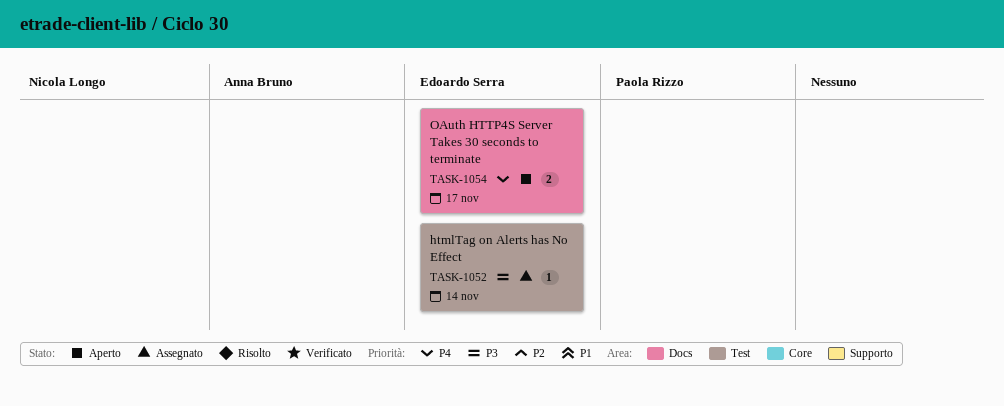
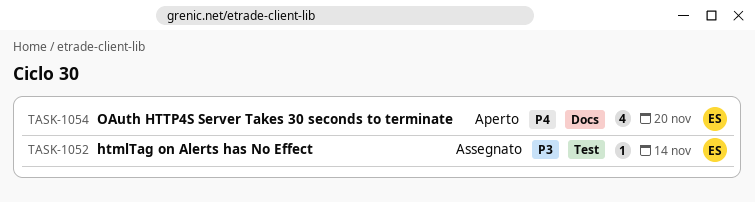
TASK-1054, estimate: 2 -> 4
TASK-1054, due: Nov 17 -> Nov 20

